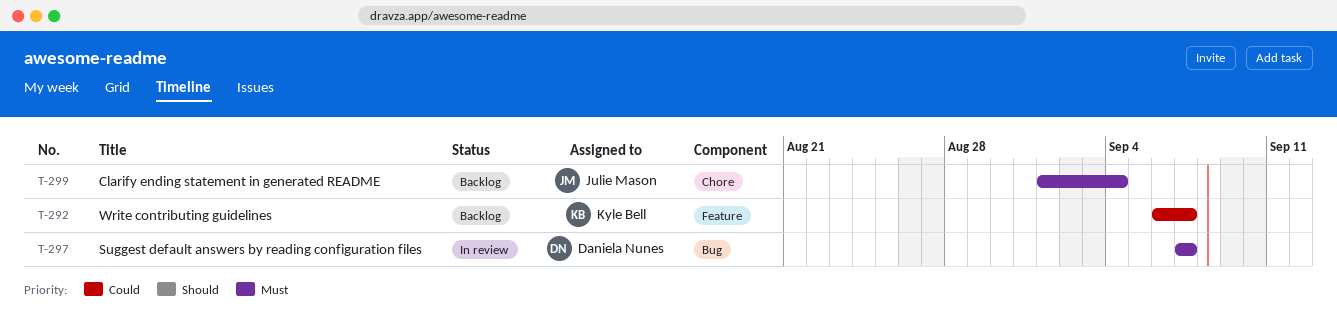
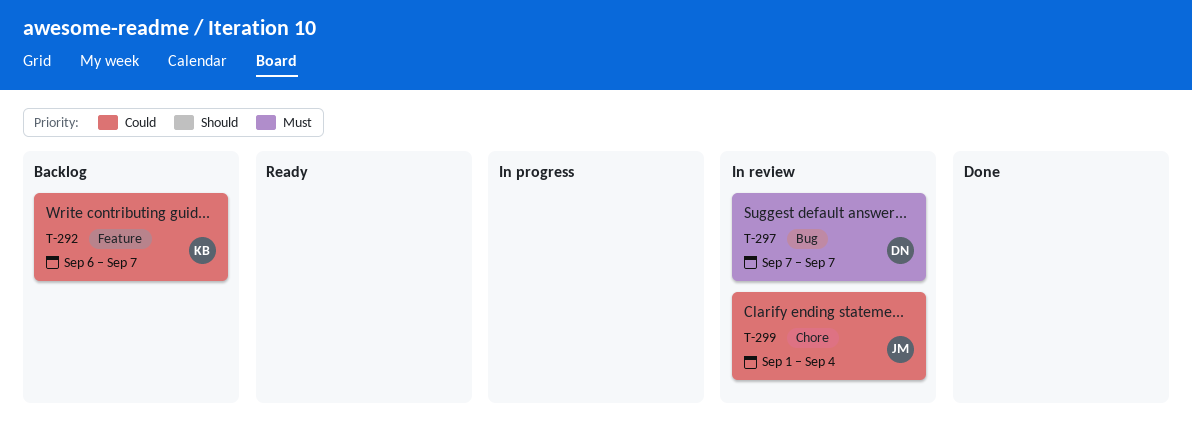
T-299, status: Backlog -> In review
T-299, priority: Must -> Could

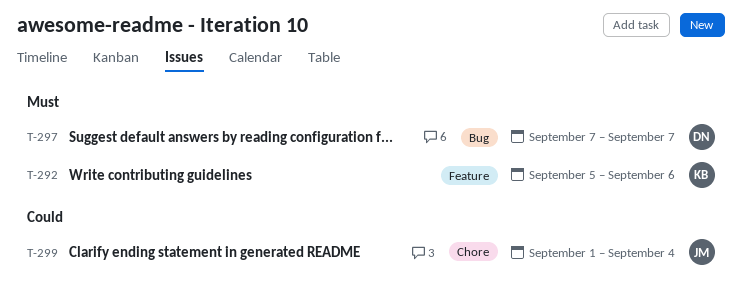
T-292, priority: Could -> Must
T-292, start: Sep 6 -> Sep 5
T-292, due: Sep 7 -> Sep 6

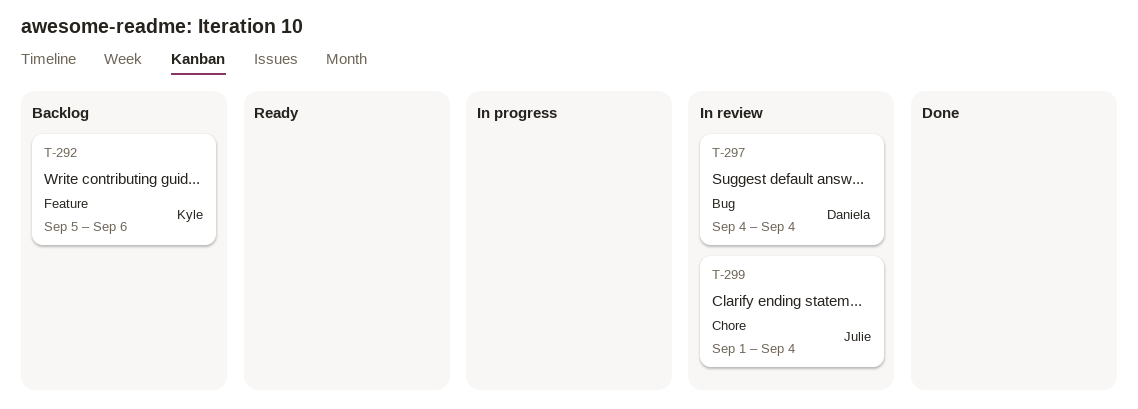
T-297, start: Sep 7 -> Sep 4
T-297, due: Sep 7 -> Sep 4

